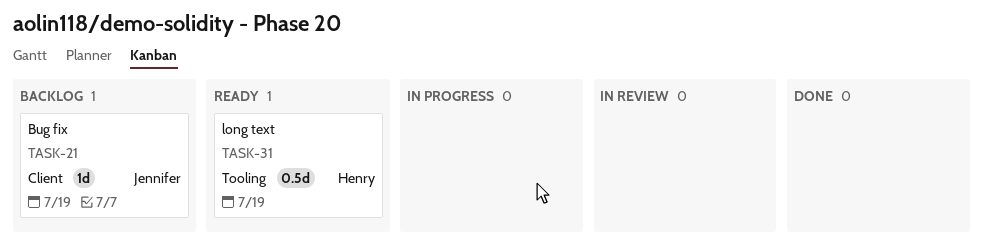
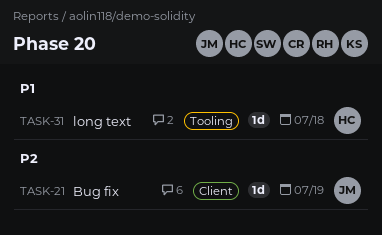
TASK-31, estimate: 0.5d -> 1d
TASK-31, due: Jul 19 -> Jul 18

